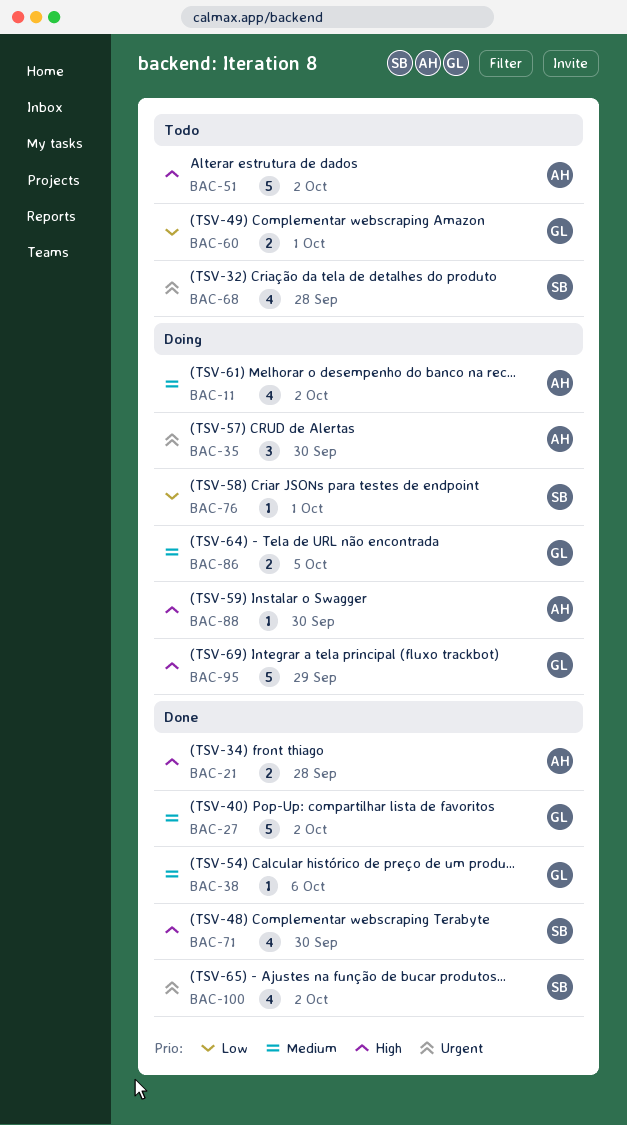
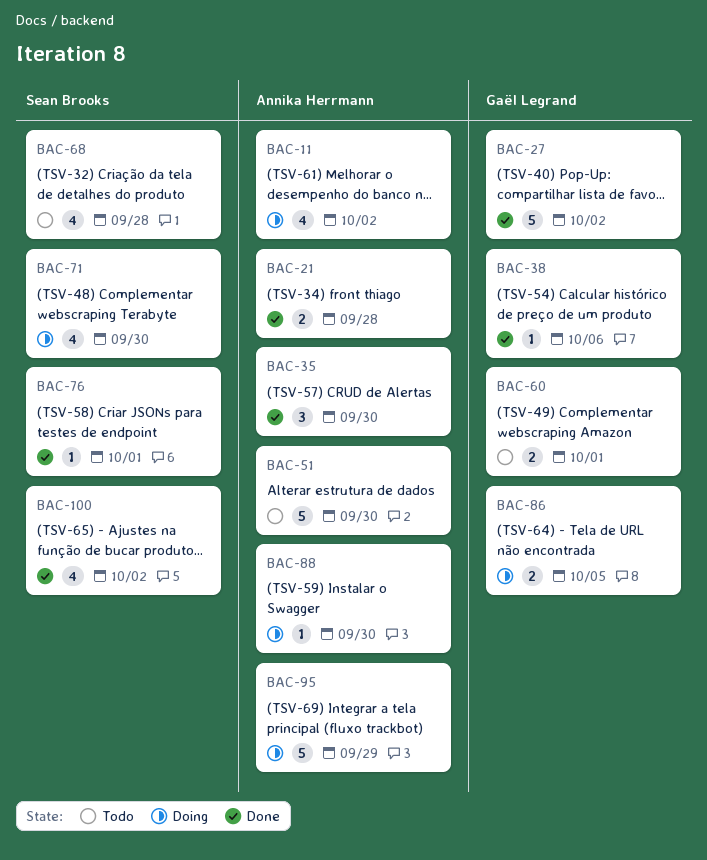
BAC-35, status: Doing -> Done
BAC-51, due: Oct 2 -> Sep 30
BAC-71, status: Done -> Doing
BAC-76, status: Doing -> Done
BAC-95, owner: Gaël Legrand -> Annika Herrmann

